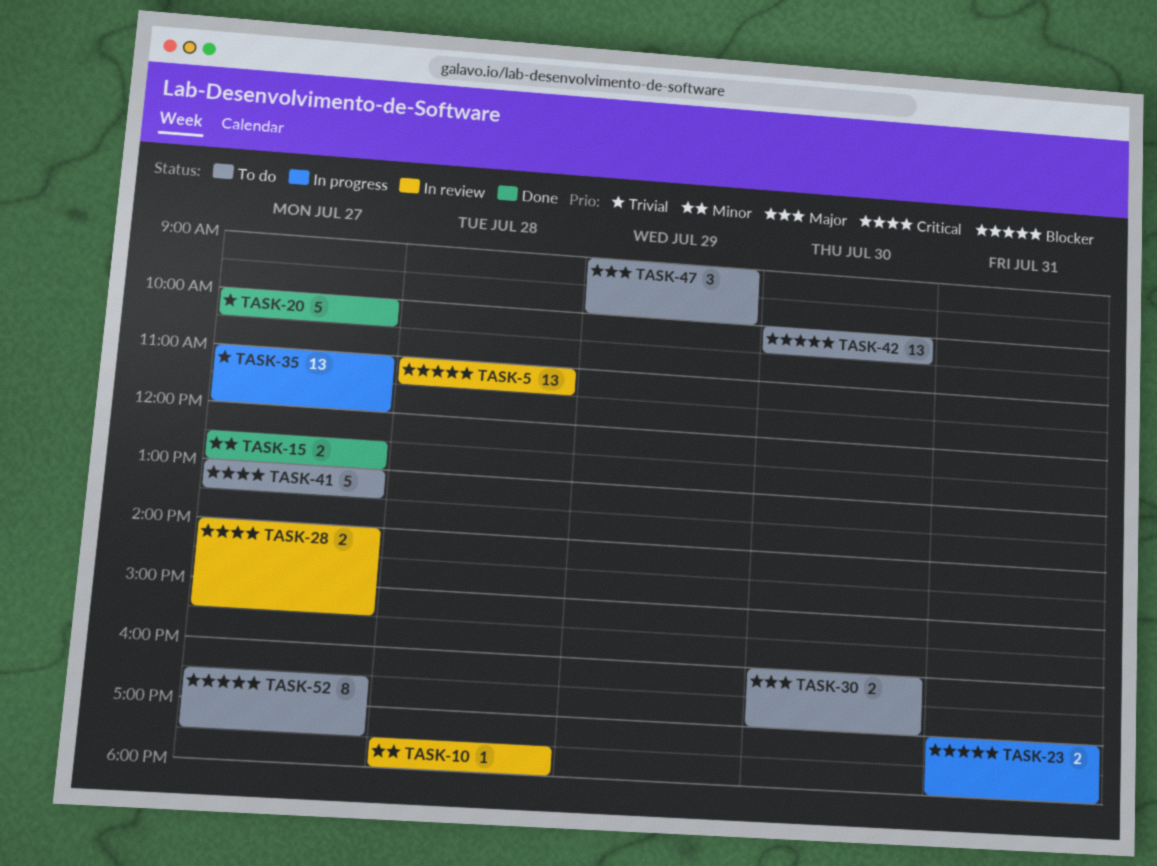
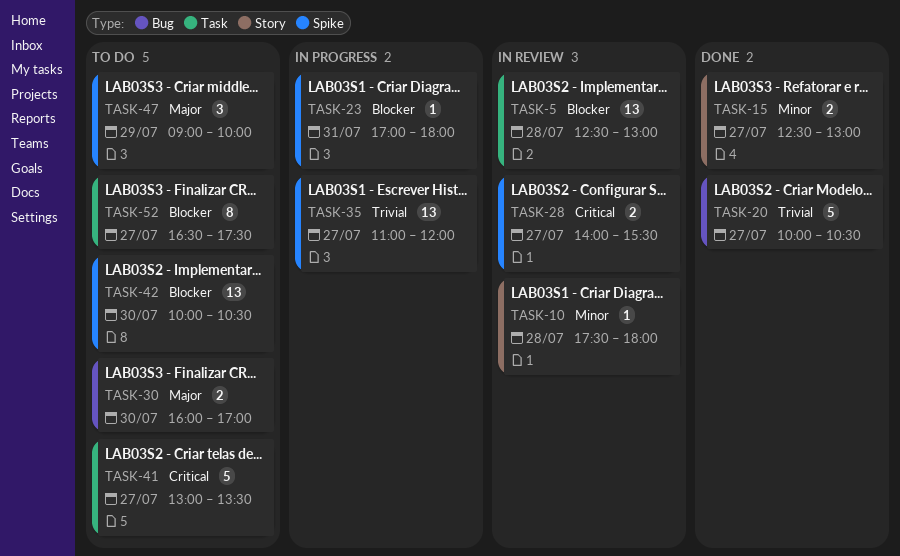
TASK-5, begins: 11:00 -> 12:30
TASK-5, ends: 11:30 -> 13:00
TASK-23, estimate: 2 -> 1

